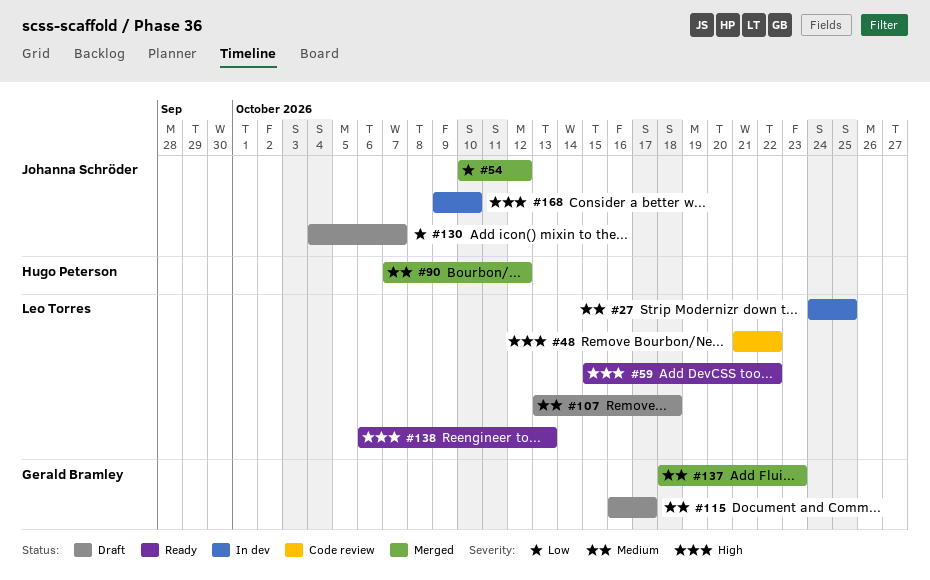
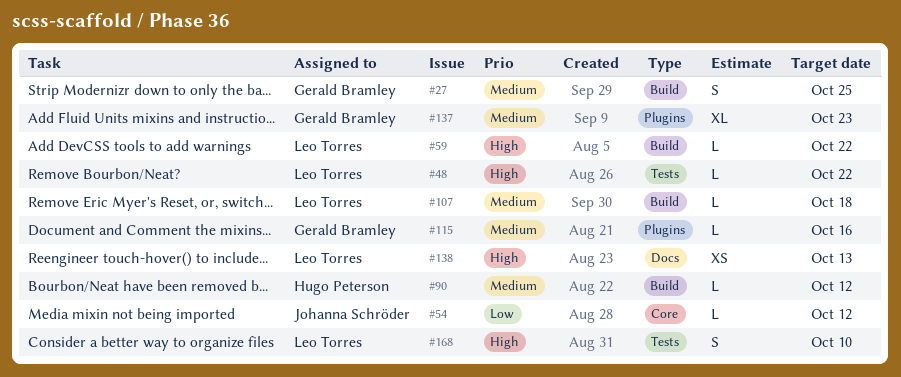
#27, owner: Leo Torres -> Gerald Bramley
#115, due: Oct 17 -> Oct 16
#130: present -> none
#168, owner: Johanna Schröder -> Leo Torres

